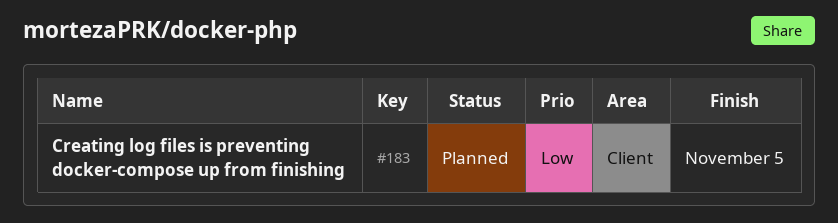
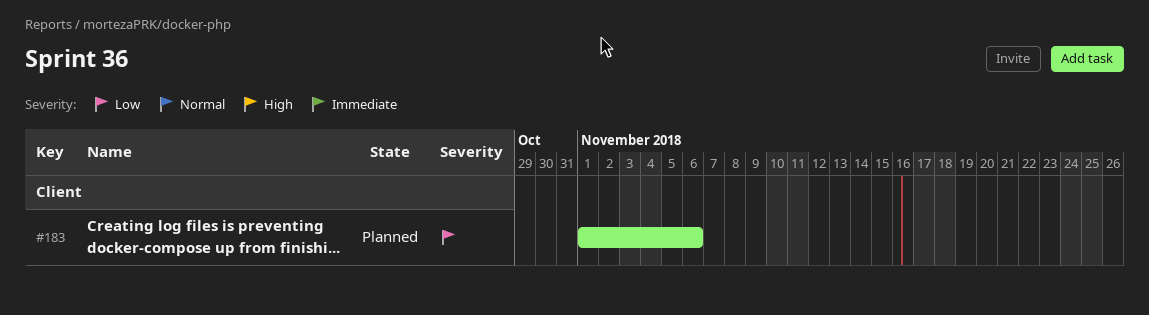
#183, due: Nov 5 -> Nov 6

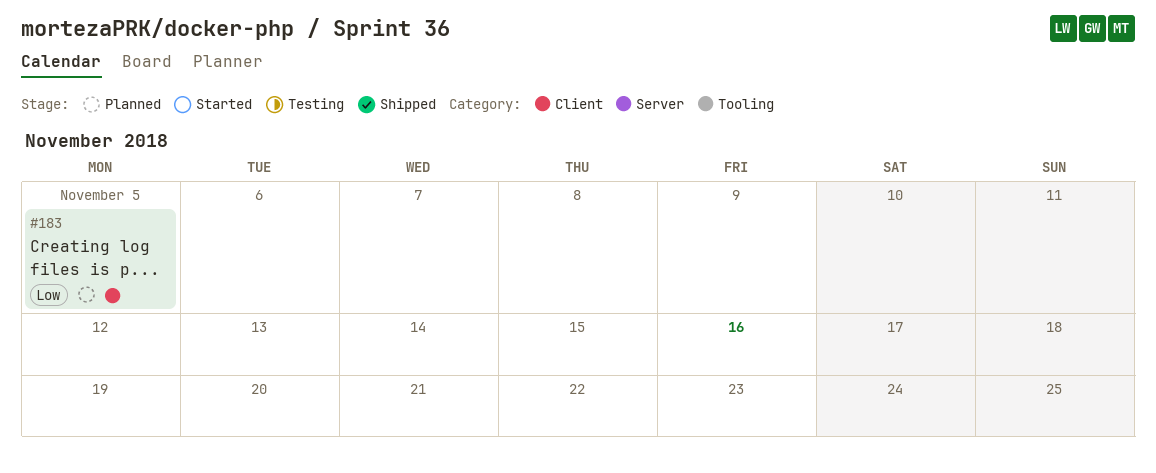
#183, due: Nov 6 -> Nov 5

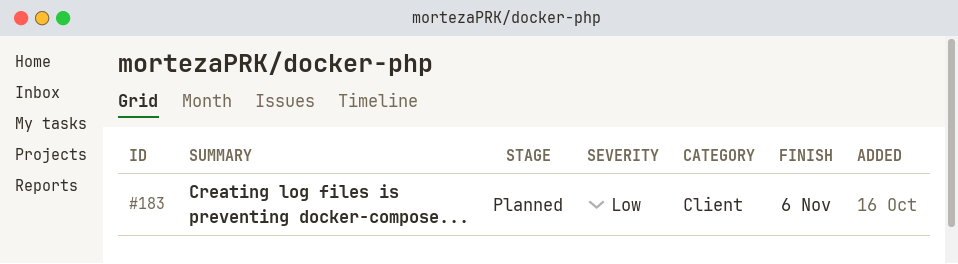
#183, due: Nov 5 -> Nov 6

